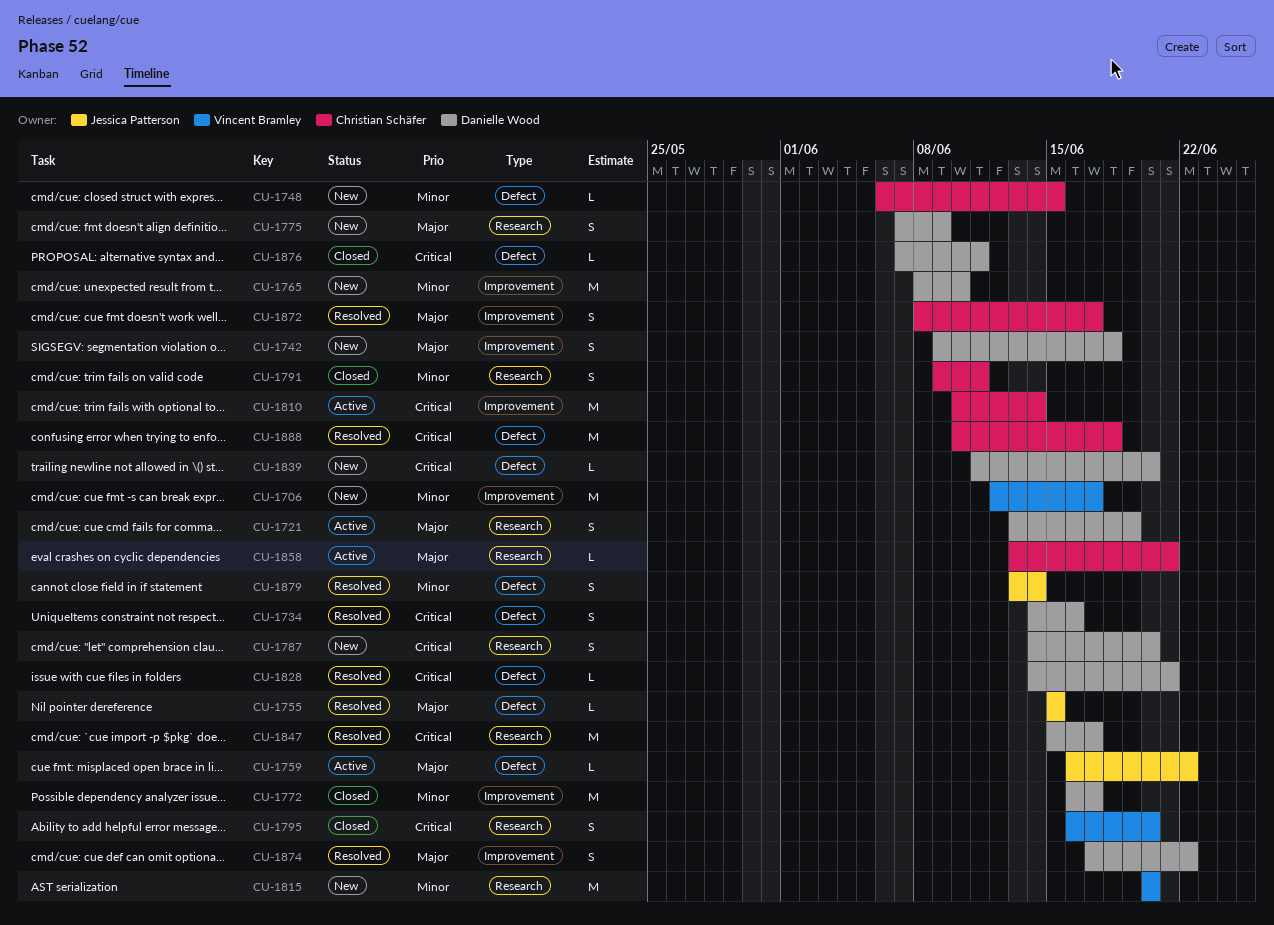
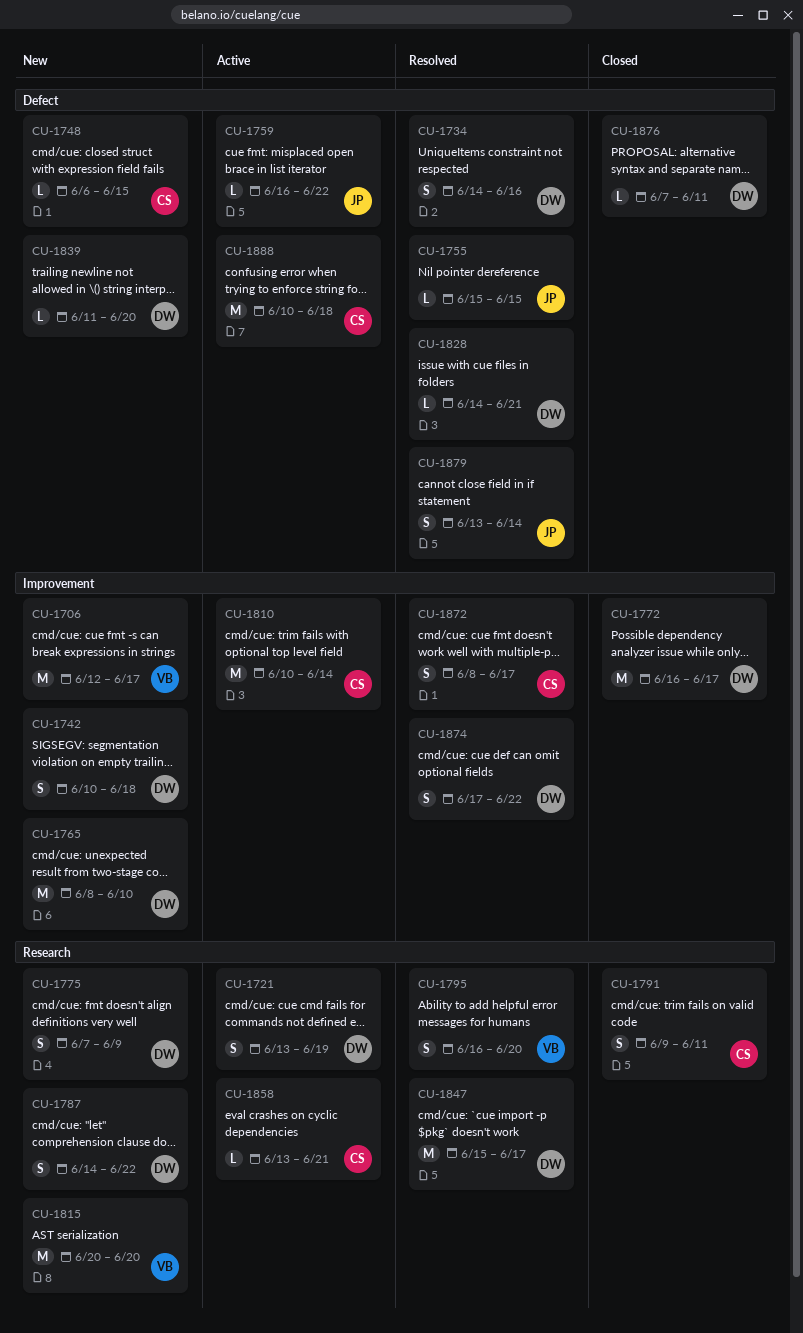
CU-1742, start: Jun 9 -> Jun 10
CU-1787, due: Jun 20 -> Jun 22
CU-1795, status: Closed -> Resolved
CU-1888, status: Resolved -> Active

